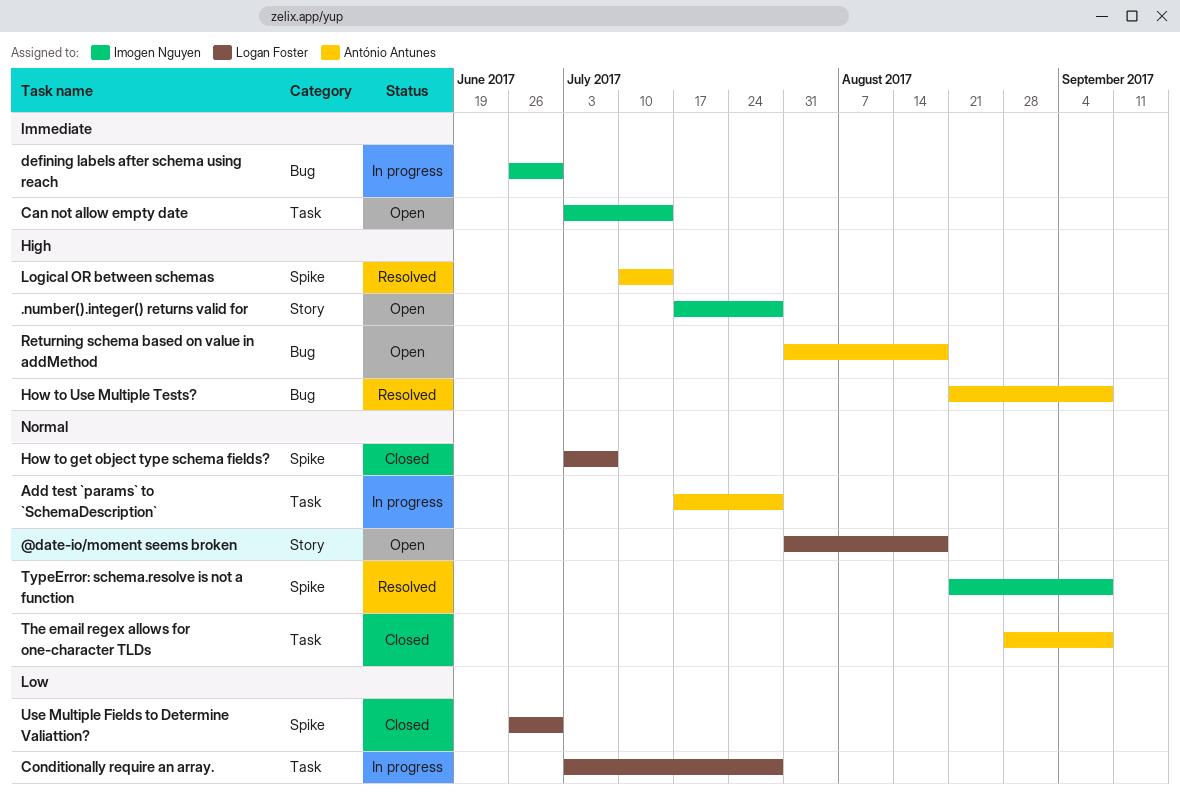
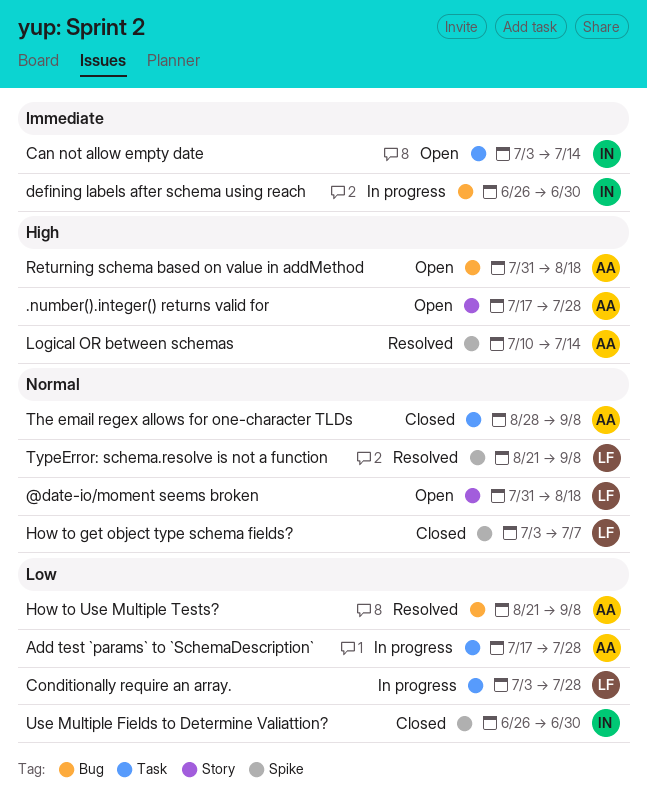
.number().integer() returns valid for, owner: Imogen Nguyen -> António Antunes
Add test `params` to `SchemaDescription`, priority: Normal -> Low
How to Use Multiple Tests?, priority: High -> Low
TypeError: schema.resolve is not a function, owner: Imogen Nguyen -> Logan Foster
Use Multiple Fields to Determine Valiattion?, owner: Logan Foster -> Imogen Nguyen

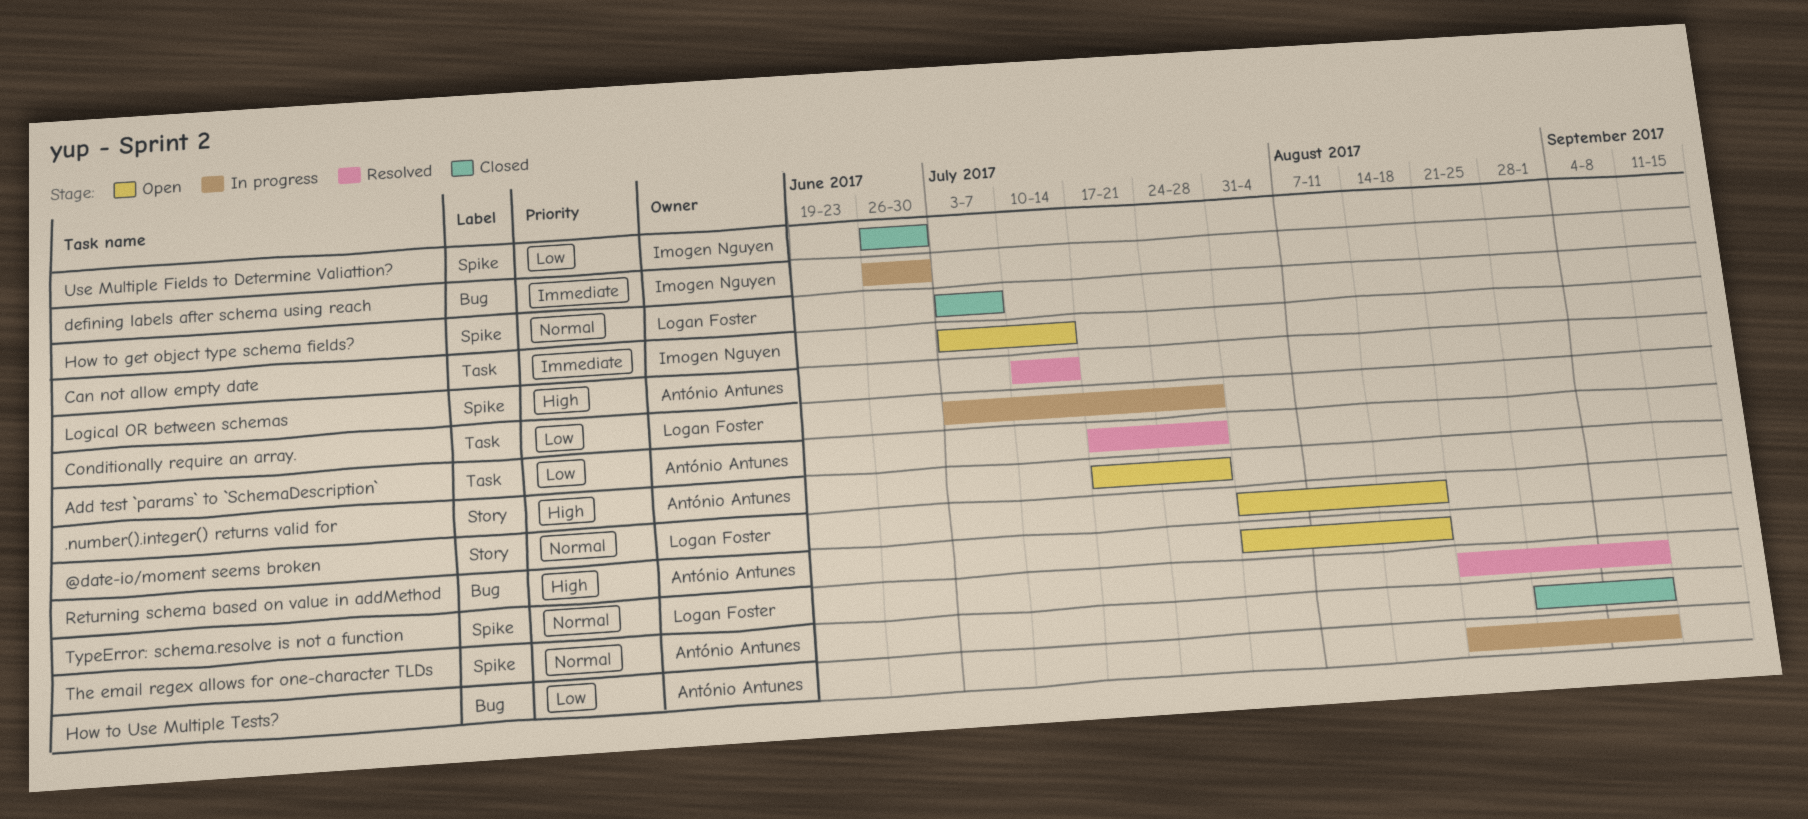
Add test `params` to `SchemaDescription`, status: In progress -> Resolved
How to Use Multiple Tests?, status: Resolved -> In progress
The email regex allows for one-character TLDs, label: Task -> Spike

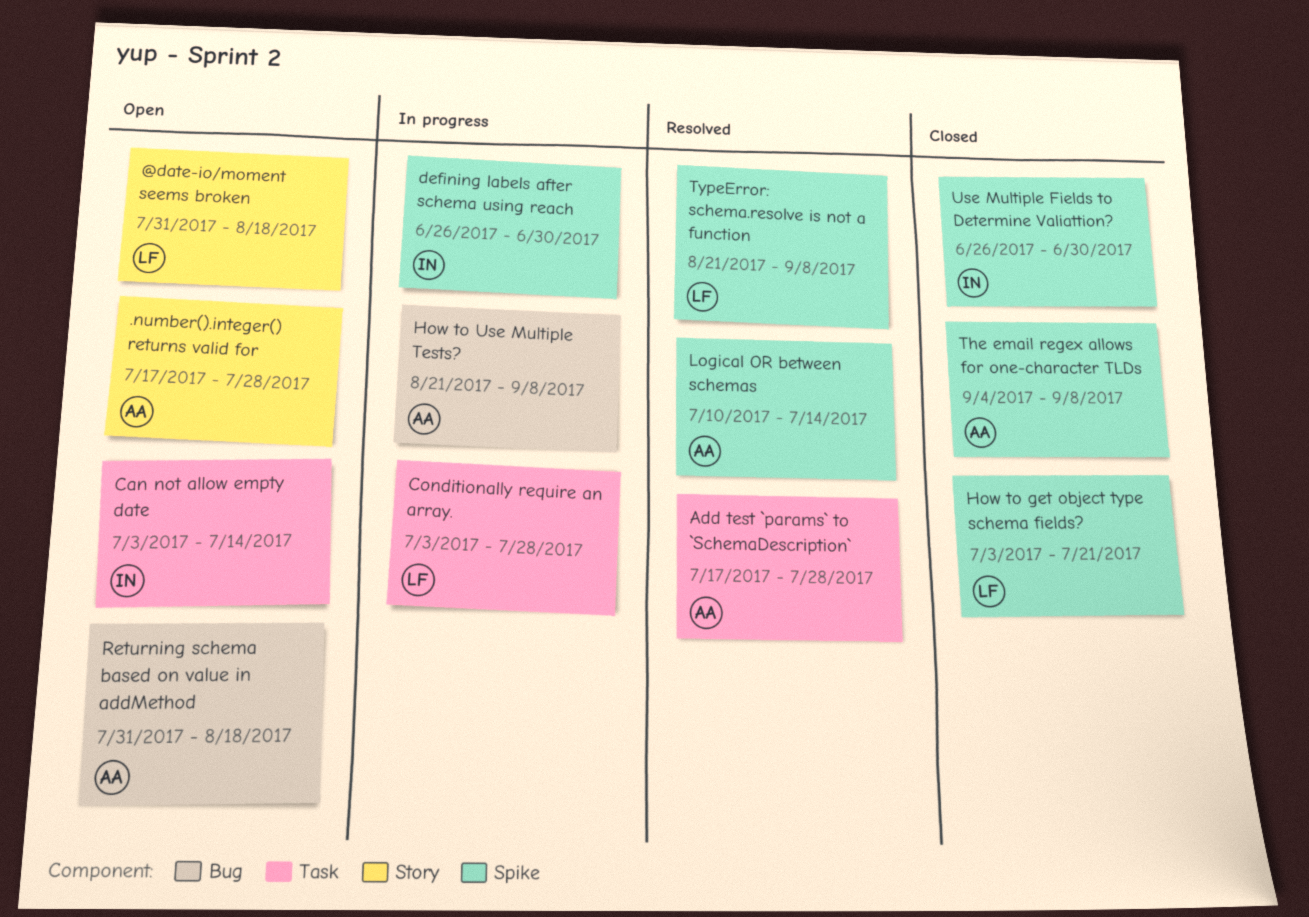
defining labels after schema using reach, label: Bug -> Spike
How to get object type schema fields?, due: Jul 7 -> Jul 21
The email regex allows for one-character TLDs, start: Aug 28 -> Sep 4

